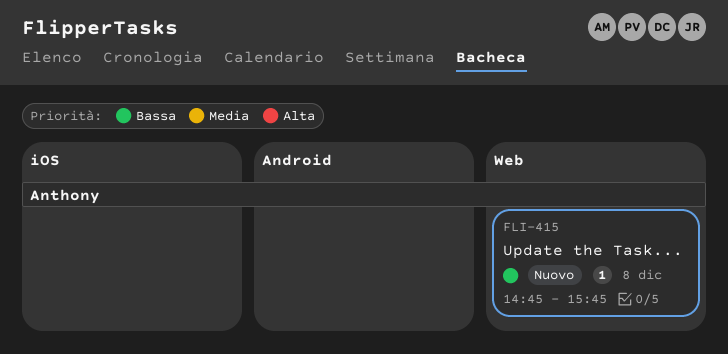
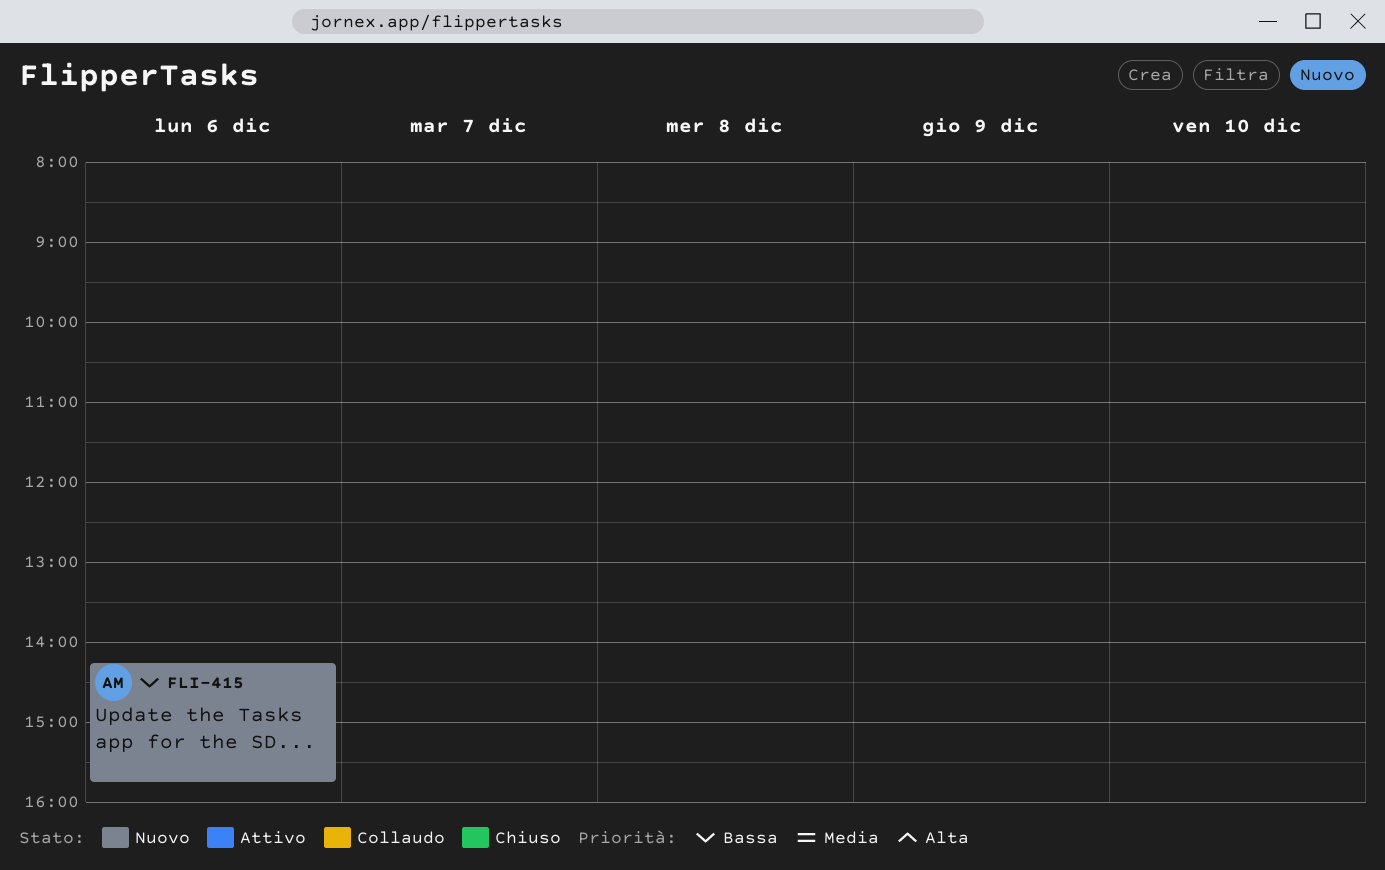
FLI-415, day: Dec 8 -> Dec 6
FLI-415, begins: 14:45 -> 14:15

